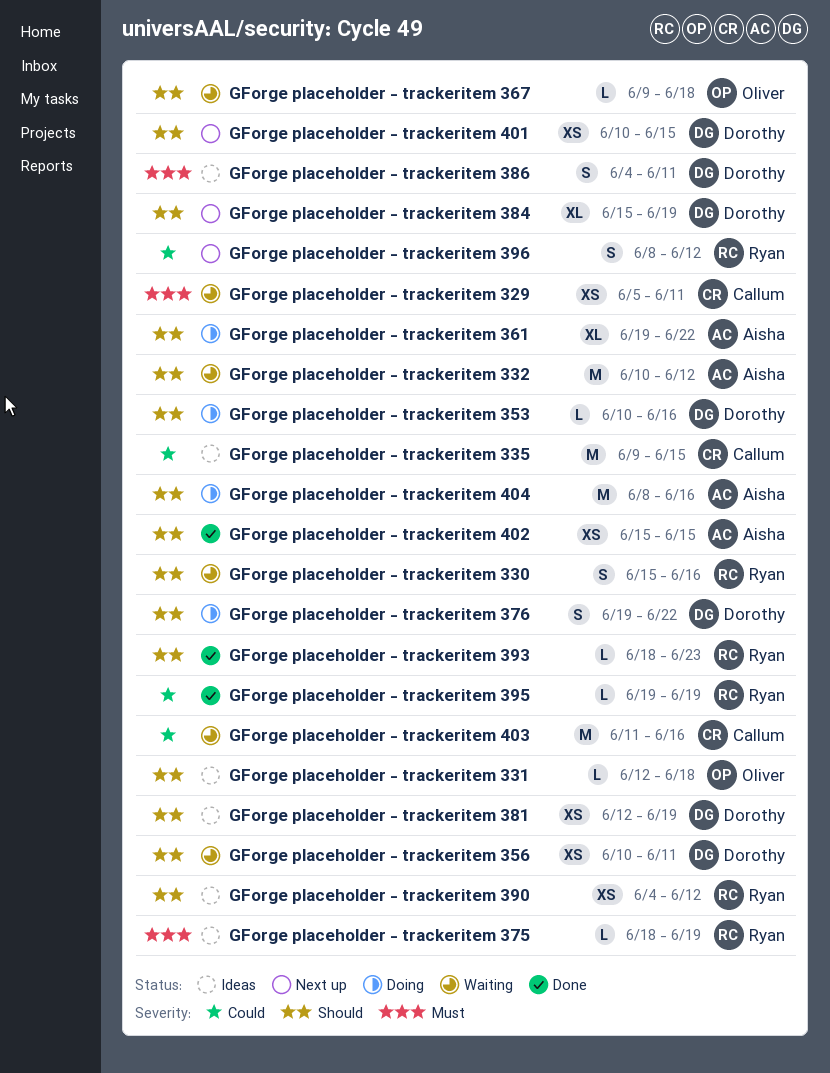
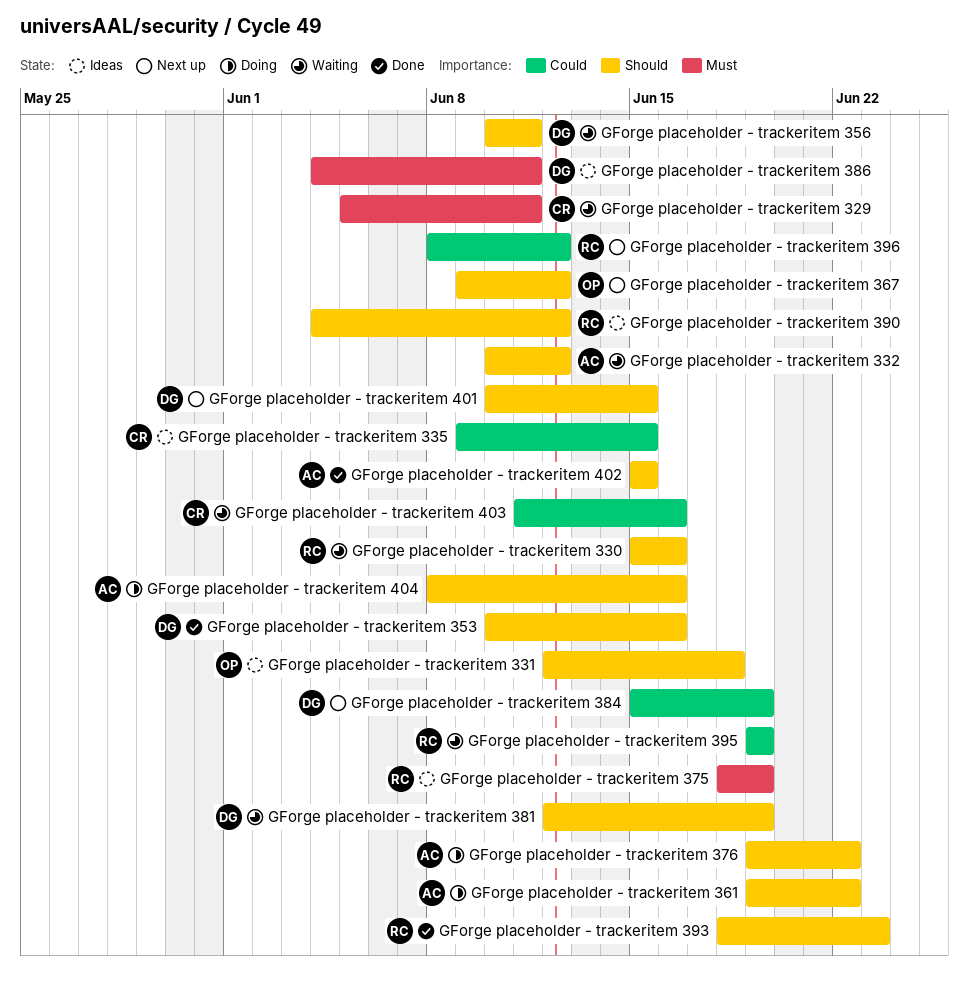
GForge placeholder - trackeritem 353, status: Doing -> Done
GForge placeholder - trackeritem 367, status: Waiting -> Next up
GForge placeholder - trackeritem 367, due: Jun 18 -> Jun 12
GForge placeholder - trackeritem 376, owner: Dorothy -> Aisha
GForge placeholder - trackeritem 381, status: Ideas -> Waiting
GForge placeholder - trackeritem 384, priority: Should -> Could
GForge placeholder - trackeritem 395, status: Done -> Waiting

